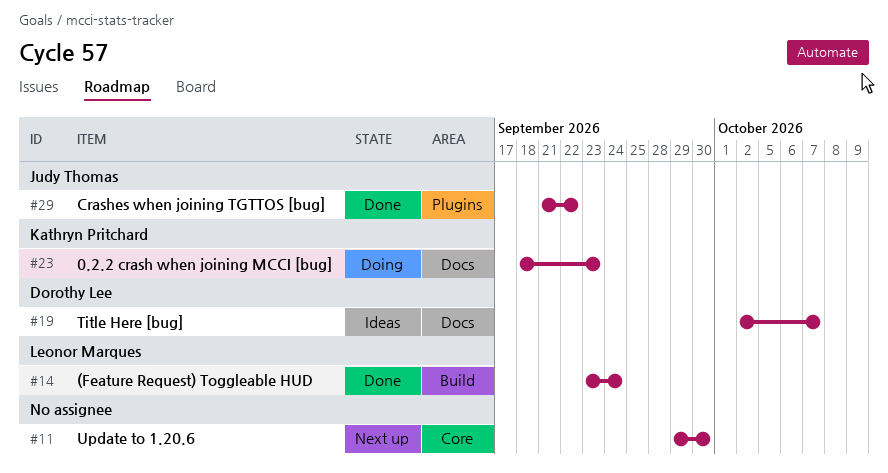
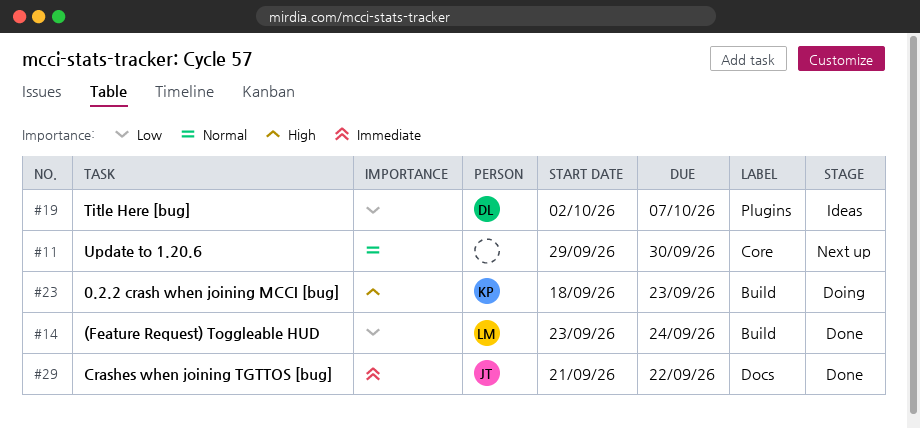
#19, label: Docs -> Plugins
#23, label: Docs -> Build
#29, label: Plugins -> Docs

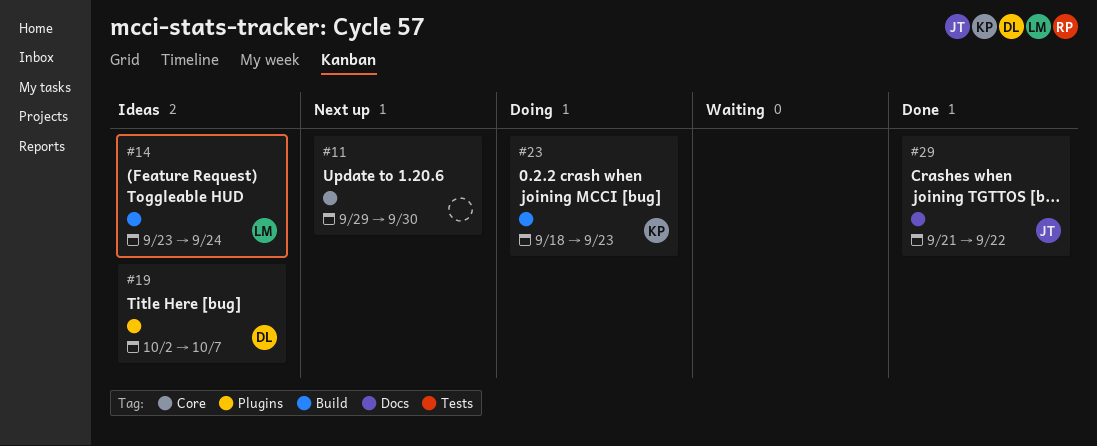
#14, status: Done -> Ideas

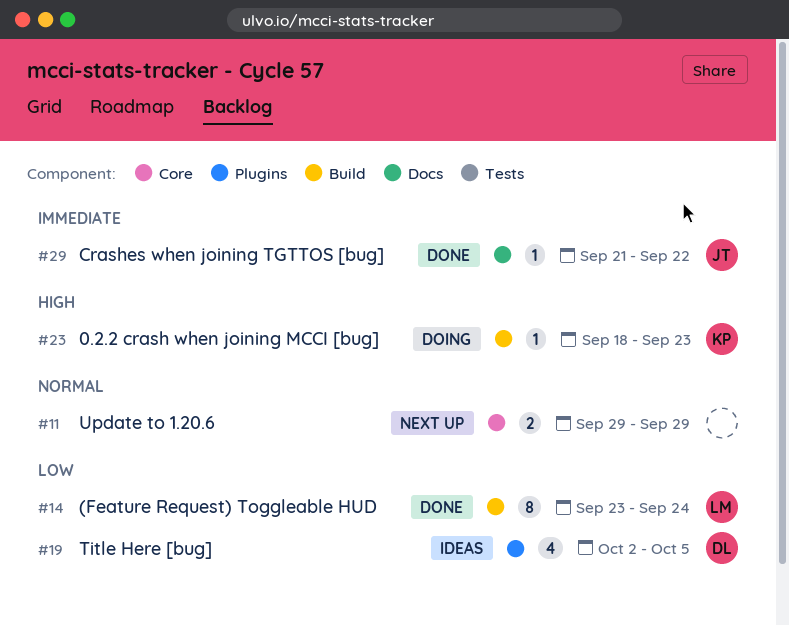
#11, due: Sep 30 -> Sep 29
#14, status: Ideas -> Done
#19, due: Oct 7 -> Oct 5

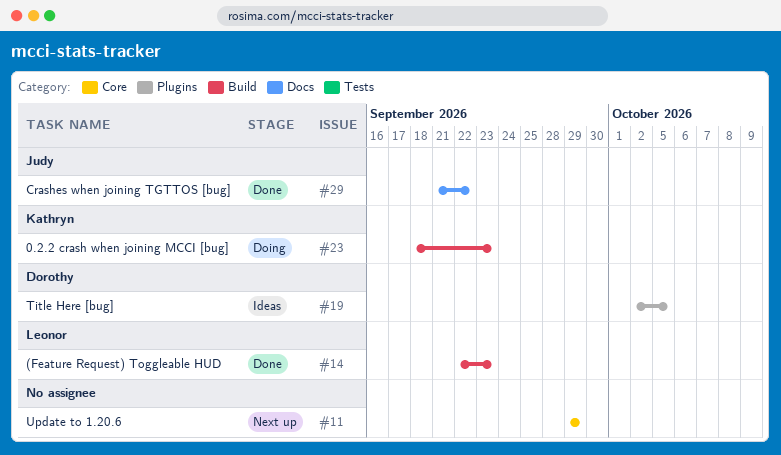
#14, start: Sep 23 -> Sep 22
#14, due: Sep 24 -> Sep 23

